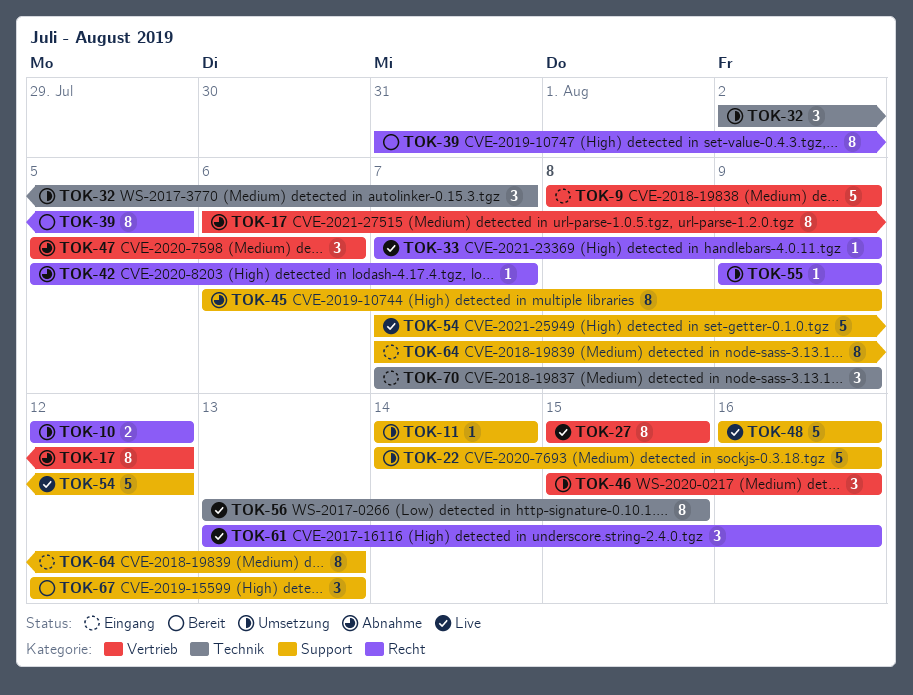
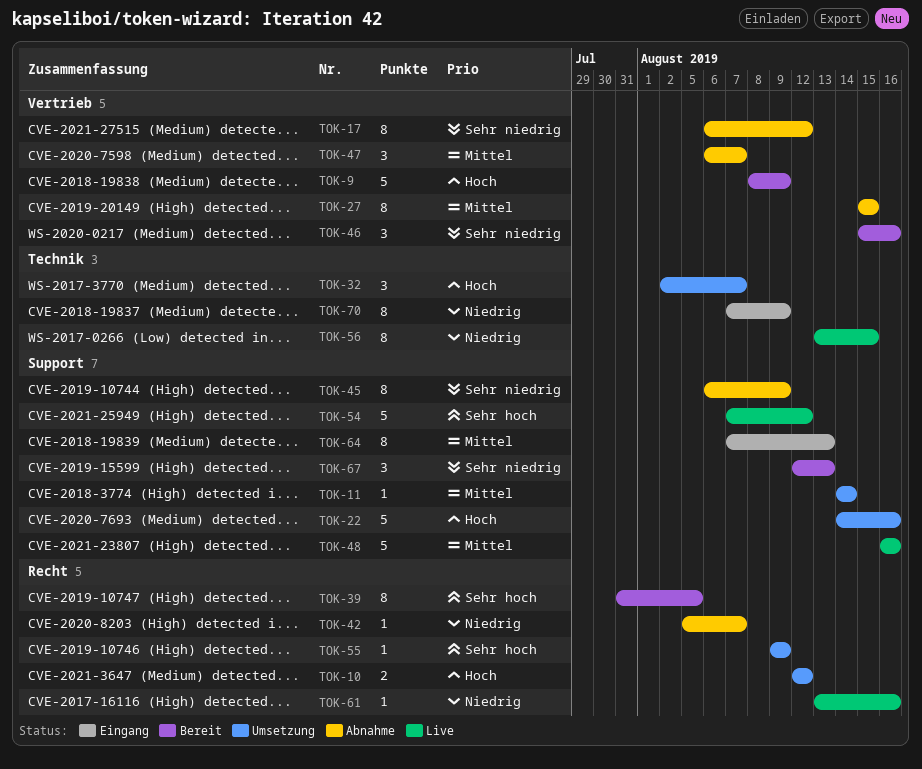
TOK-9, status: Eingang -> Bereit
TOK-27, status: Live -> Abnahme
TOK-33: present -> none
TOK-46, status: Umsetzung -> Bereit
TOK-47, start: Aug 5 -> Aug 6
TOK-47, due: Aug 6 -> Aug 7
TOK-61, estimate: 3 -> 1
TOK-70, estimate: 3 -> 8

